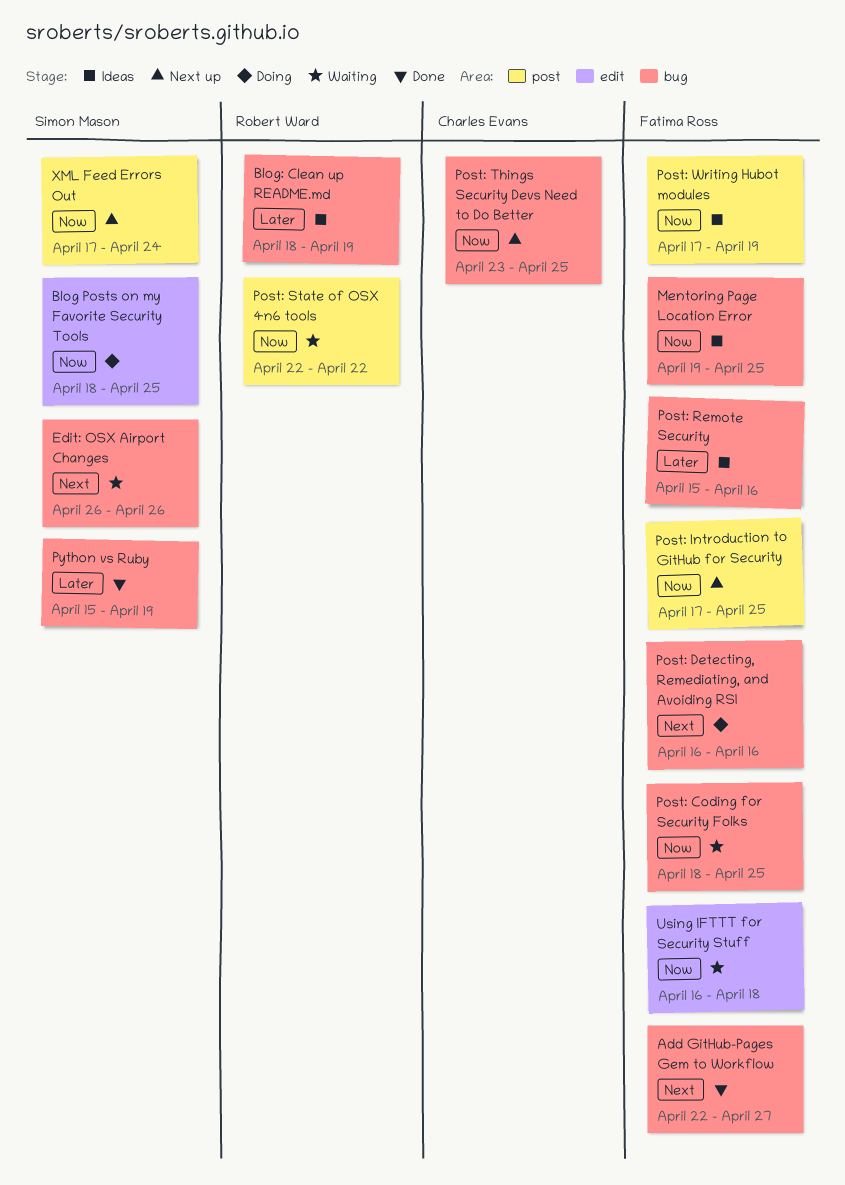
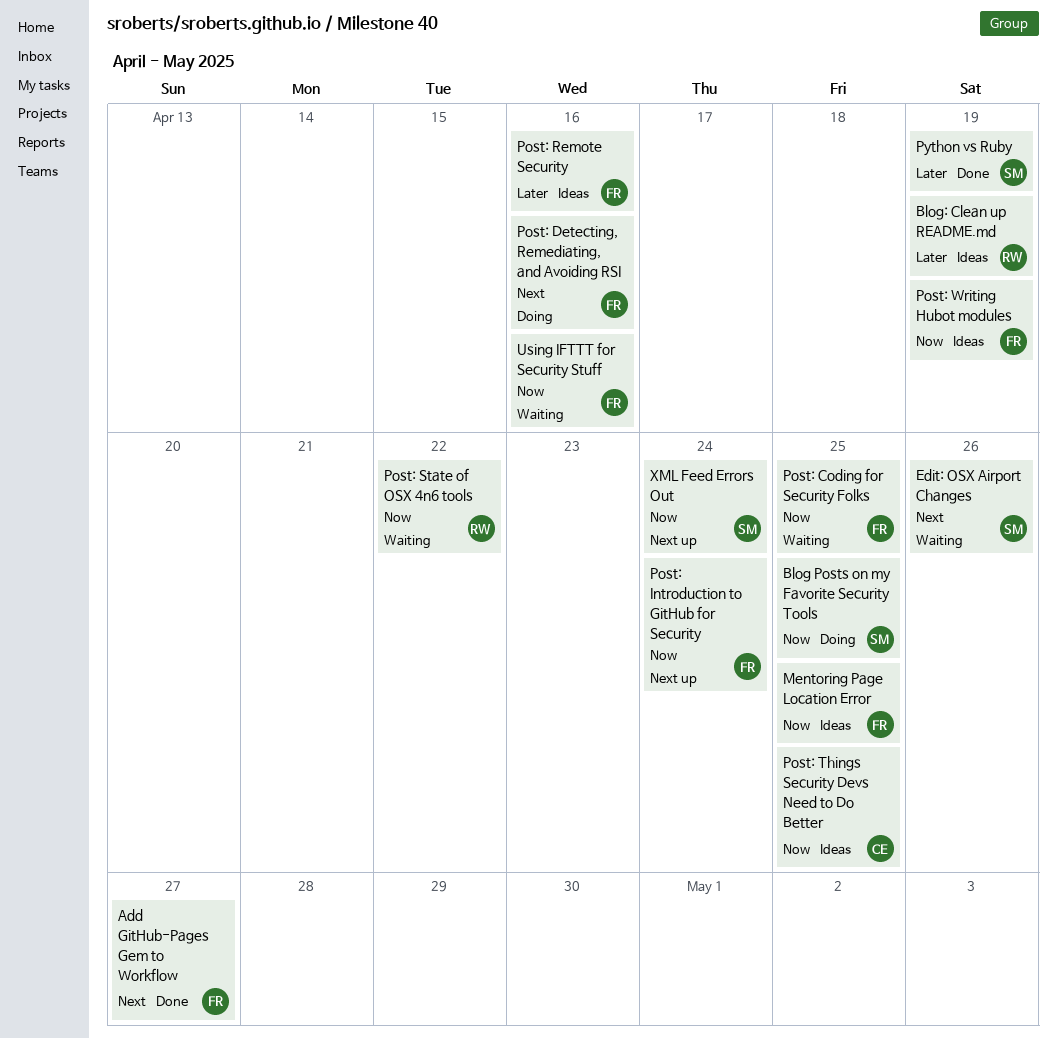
Post: Introduction to GitHub for Security, due: Apr 25 -> Apr 24
Post: Things Security Devs Need to Do Better, status: Next up -> Ideas
Using IFTTT for Security Stuff, due: Apr 18 -> Apr 16

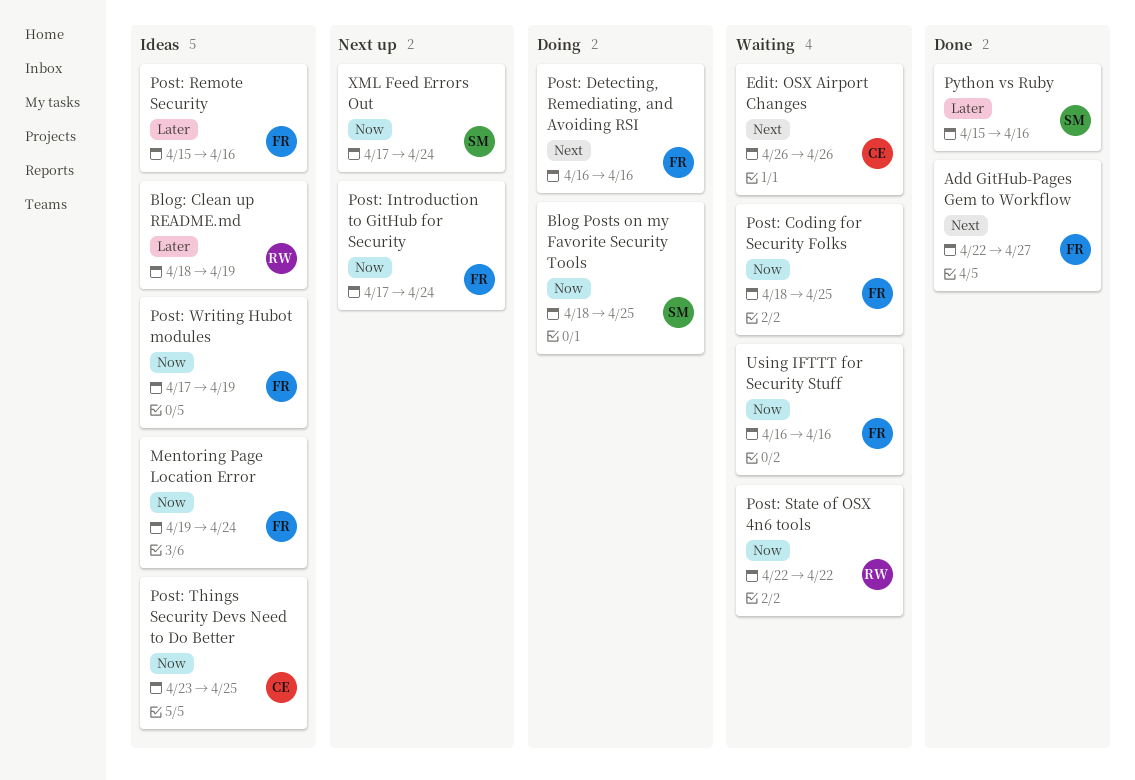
Edit: OSX Airport Changes, owner: SM -> CE
Mentoring Page Location Error, due: Apr 25 -> Apr 24
Python vs Ruby, due: Apr 19 -> Apr 16

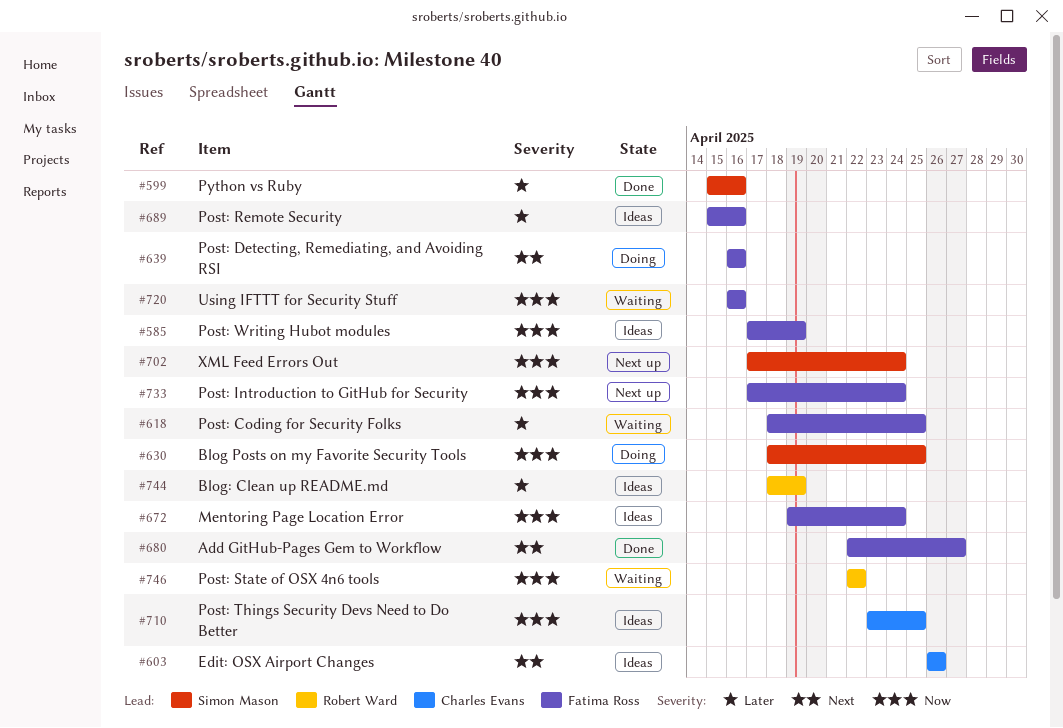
Edit: OSX Airport Changes, status: Waiting -> Ideas
Post: Coding for Security Folks, priority: Now -> Later

